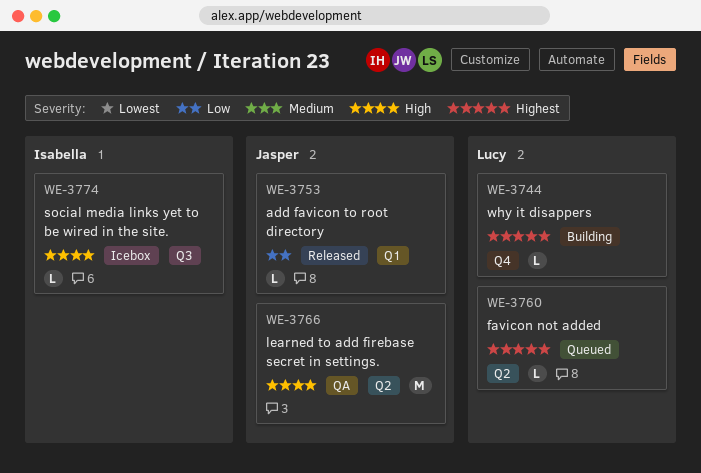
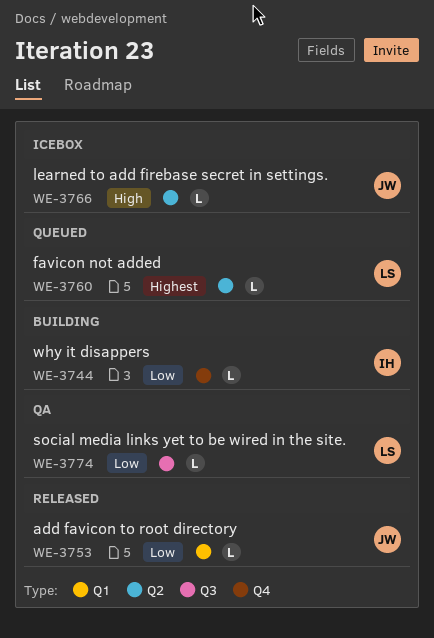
WE-3744, owner: Lucy -> Isabella
WE-3744, priority: Highest -> Low
WE-3766, status: QA -> Icebox
WE-3766, estimate: M -> L
WE-3774, status: Icebox -> QA
WE-3774, owner: Isabella -> Lucy
WE-3774, priority: High -> Low

